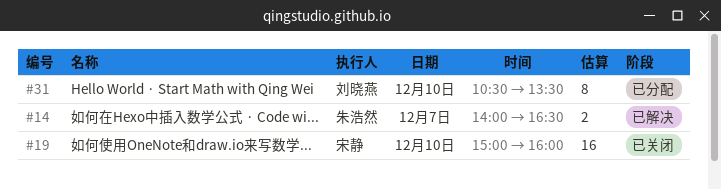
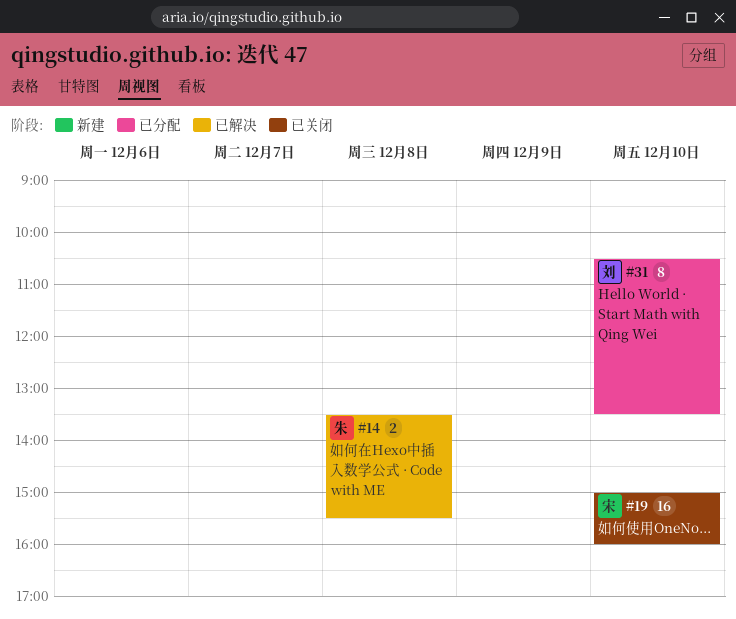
#14, day: Dec 7 -> Dec 8
#14, begins: 14:00 -> 13:30
#14, ends: 16:30 -> 15:30

